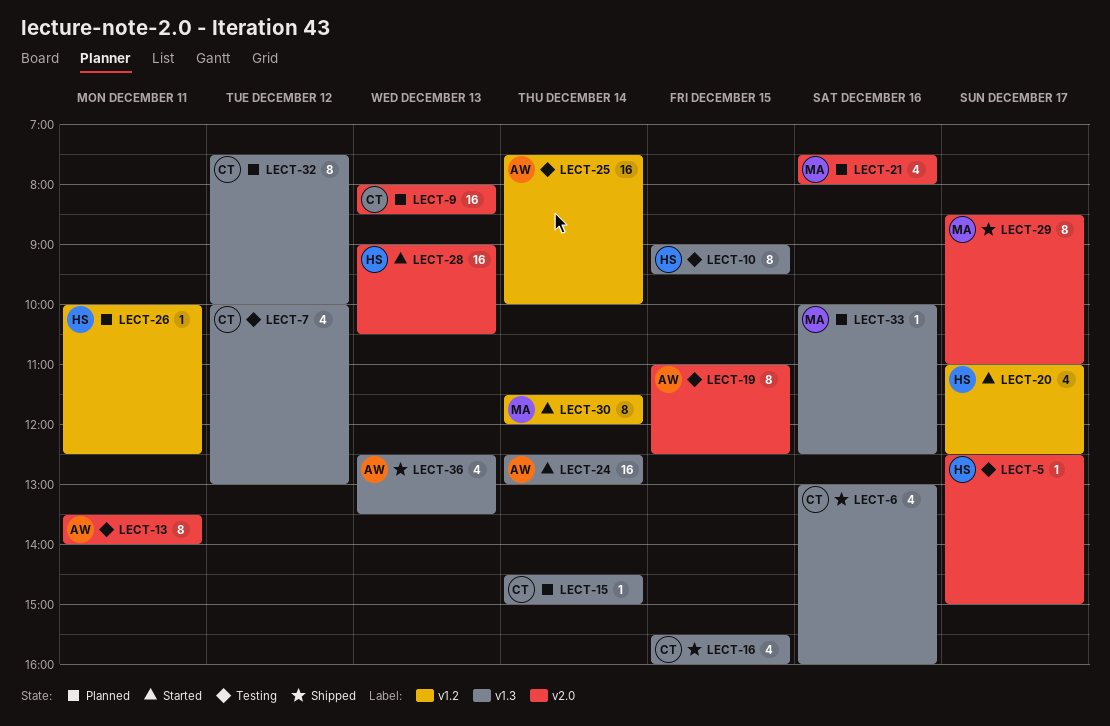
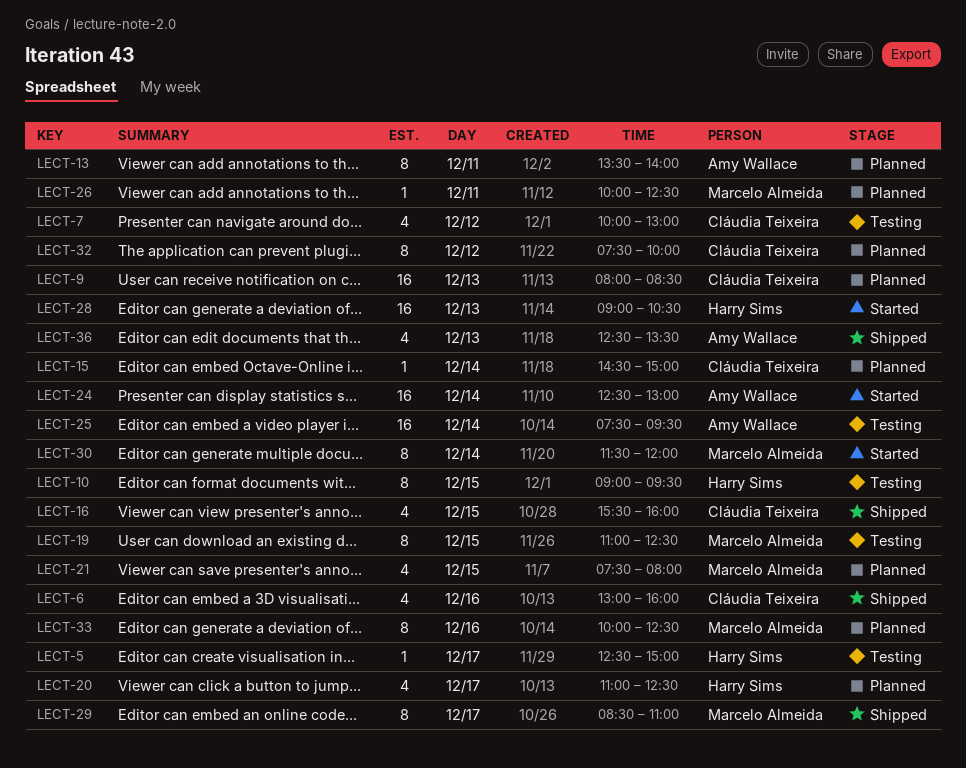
LECT-13, status: Testing -> Planned
LECT-19, owner: Amy Wallace -> Marcelo Almeida
LECT-20, status: Started -> Planned
LECT-21, day: Dec 16 -> Dec 15
LECT-25, ends: 10:00 -> 09:30
LECT-26, owner: Harry Sims -> Marcelo Almeida
LECT-33, estimate: 1 -> 8

